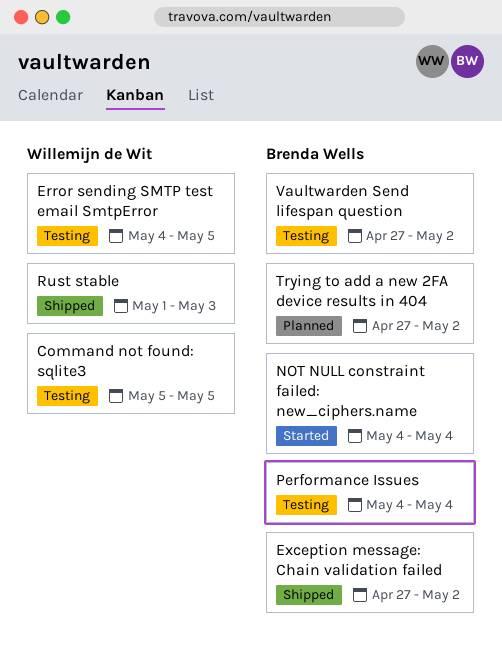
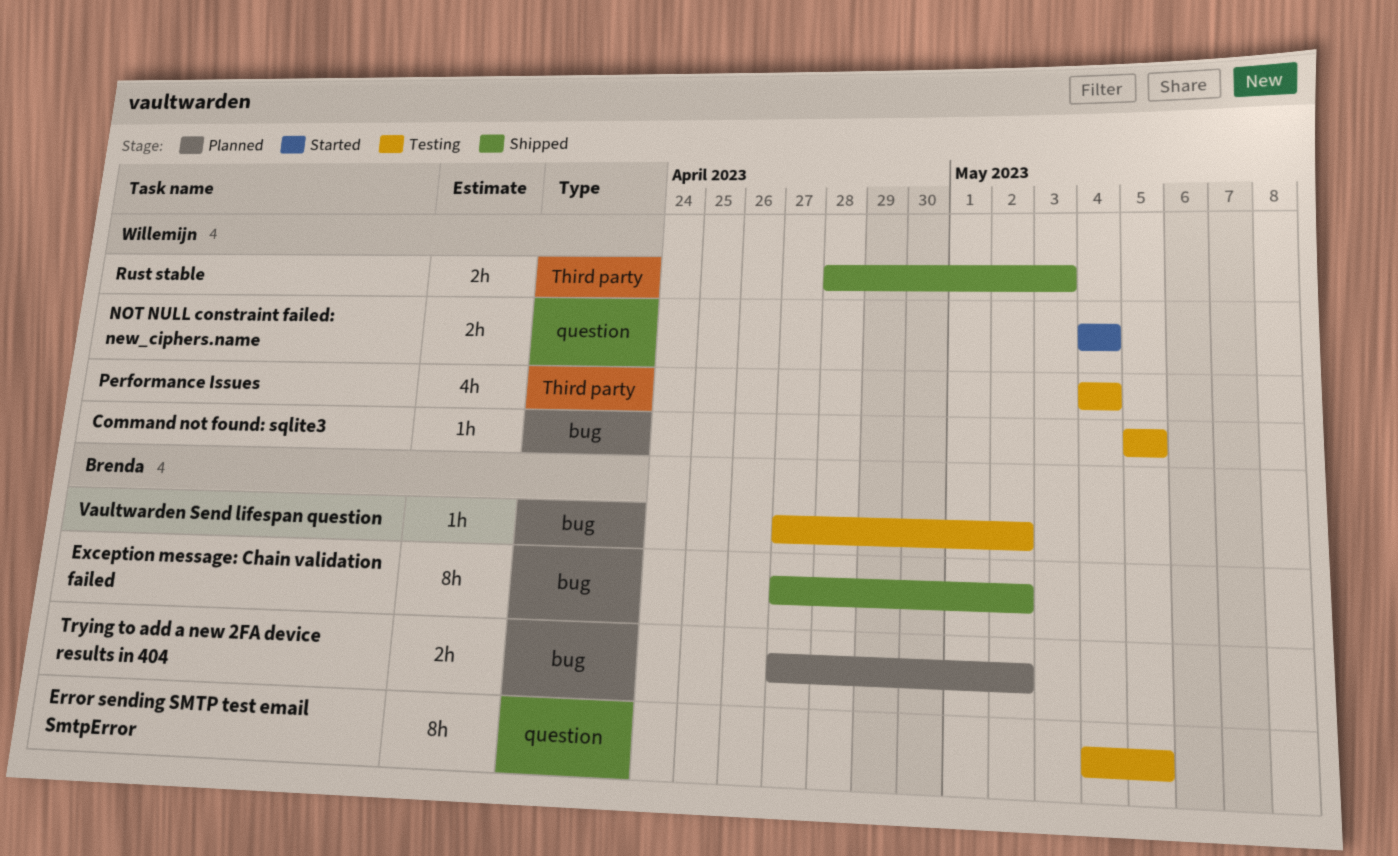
Error sending SMTP test email SmtpError, owner: Willemijn de Wit -> Brenda Wells
NOT NULL constraint failed: new_ciphers.name, owner: Brenda Wells -> Willemijn de Wit
Performance Issues, owner: Brenda Wells -> Willemijn de Wit
Rust stable, start: May 1 -> Apr 28

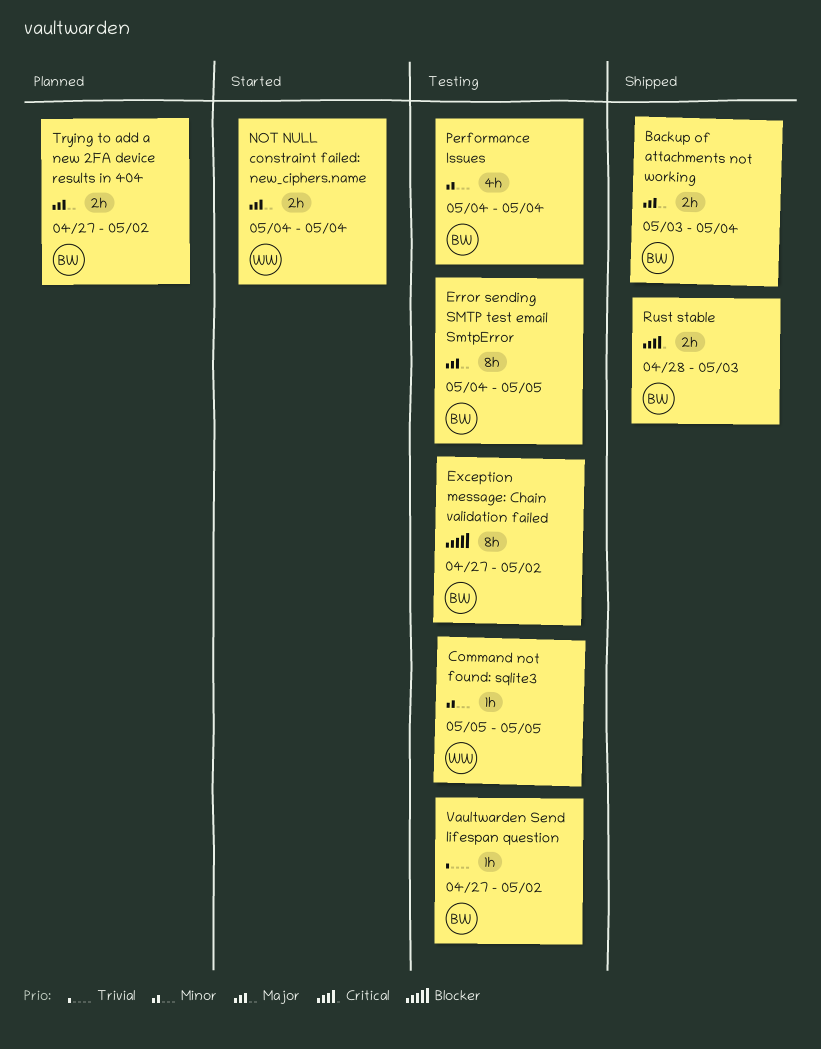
Backup of attachments not working: none -> present
Exception message: Chain validation failed, status: Shipped -> Testing
Performance Issues, owner: Willemijn -> Brenda
Rust stable, owner: Willemijn -> Brenda

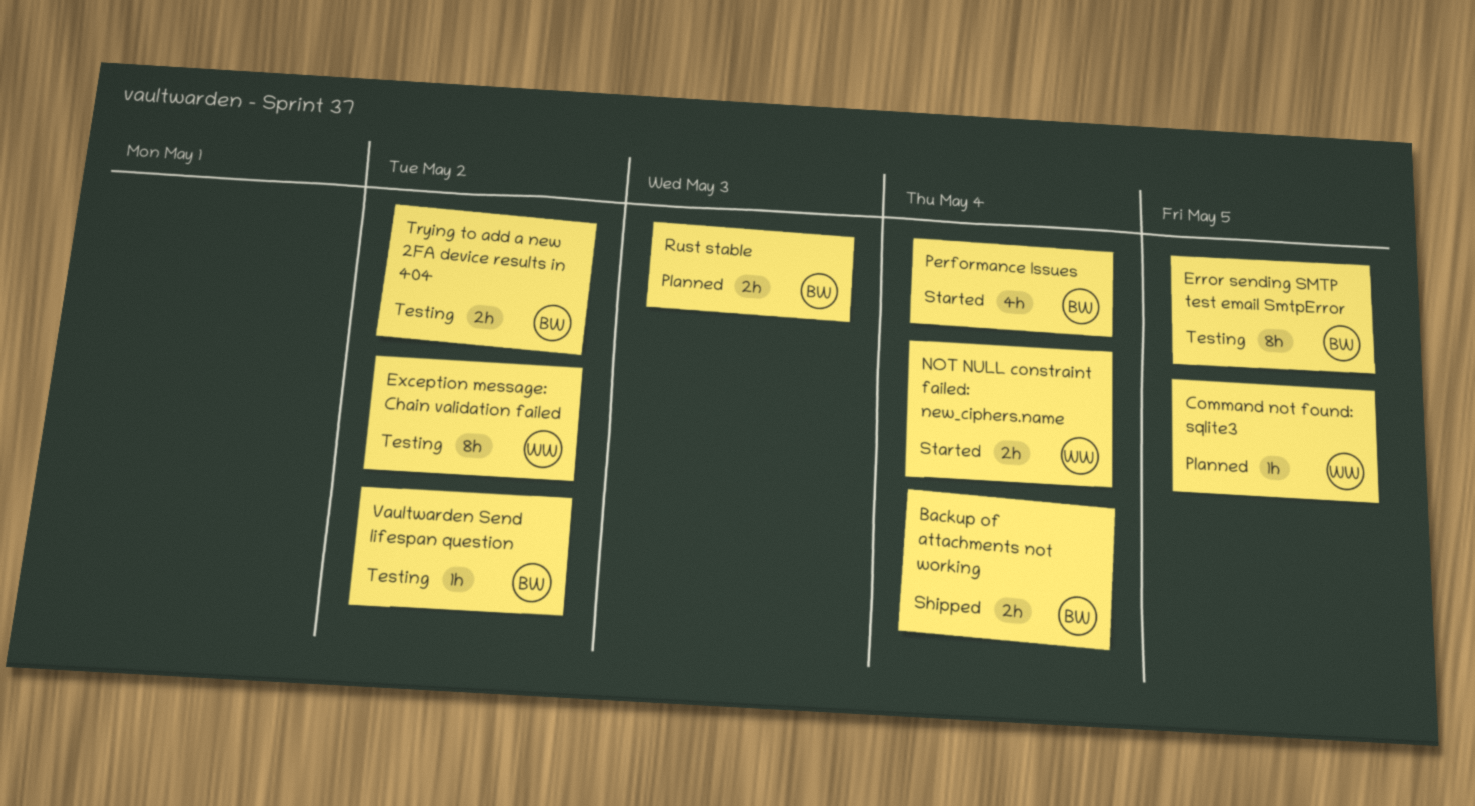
Command not found: sqlite3, status: Testing -> Planned
Exception message: Chain validation failed, owner: BW -> WW
Performance Issues, status: Testing -> Started
Rust stable, status: Shipped -> Planned
Trying to add a new 2FA device results in 404, status: Planned -> Testing

